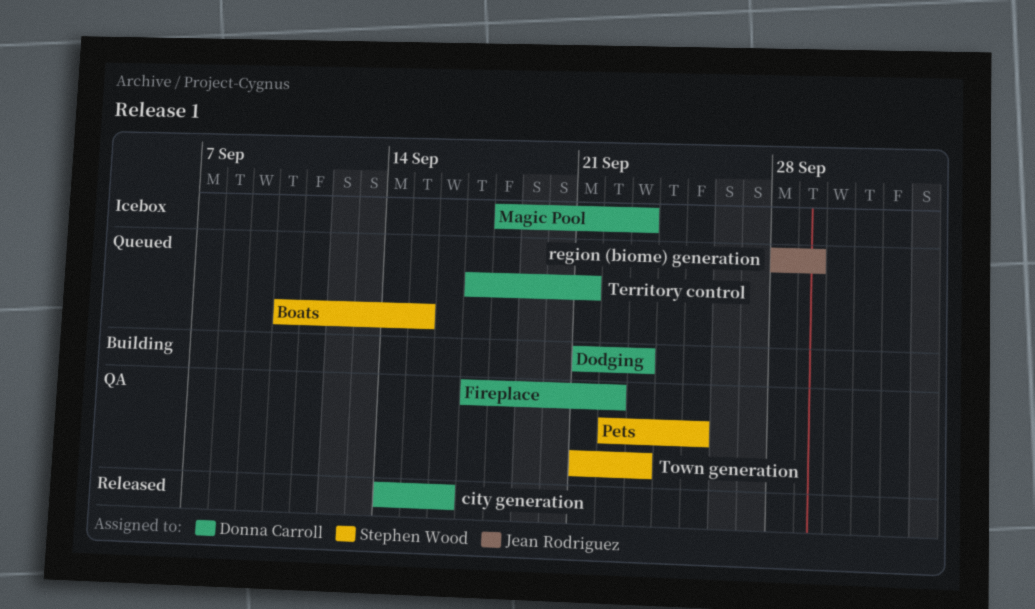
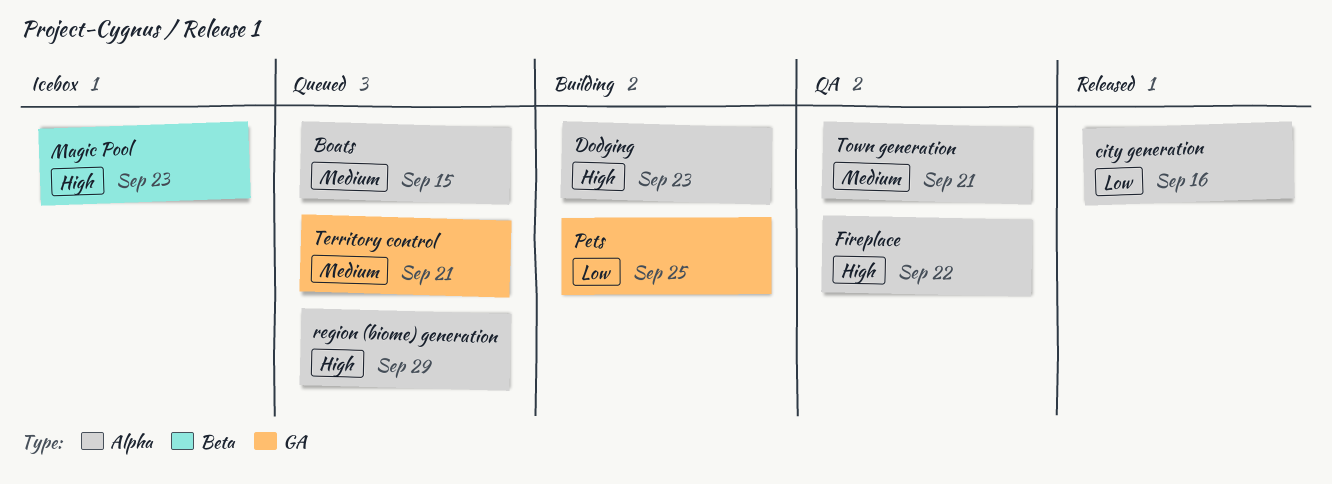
Pets, status: QA -> Building
Town generation, due: Sep 23 -> Sep 21

